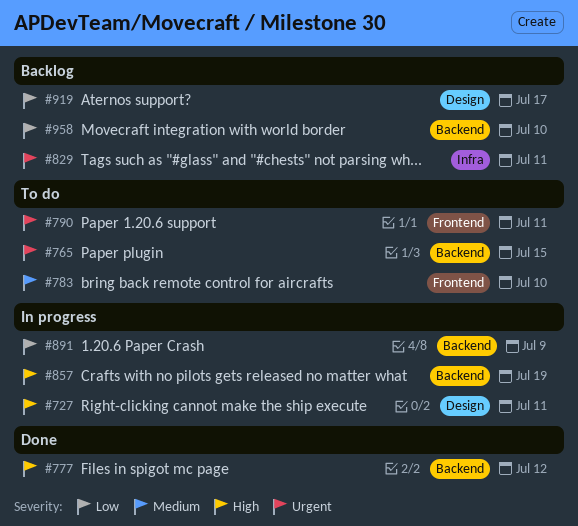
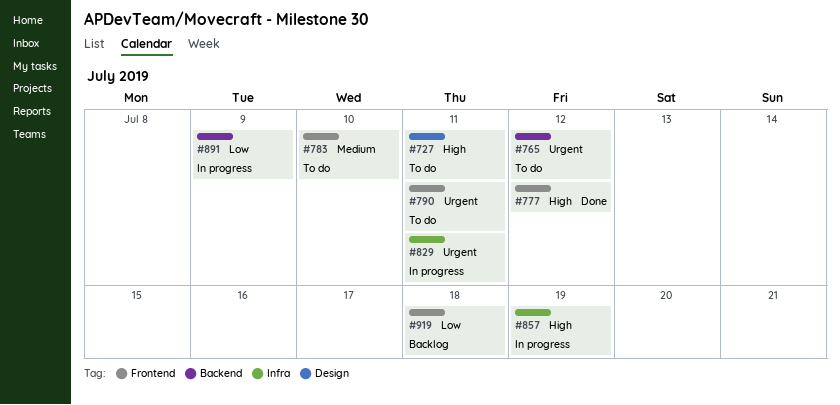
#727, status: In progress -> To do
#765, due: Jul 15 -> Jul 12
#777, label: Backend -> Frontend
#829, status: Backlog -> In progress
#857, label: Backend -> Infra
#919, label: Design -> Frontend
#919, due: Jul 17 -> Jul 18
#958: present -> none

